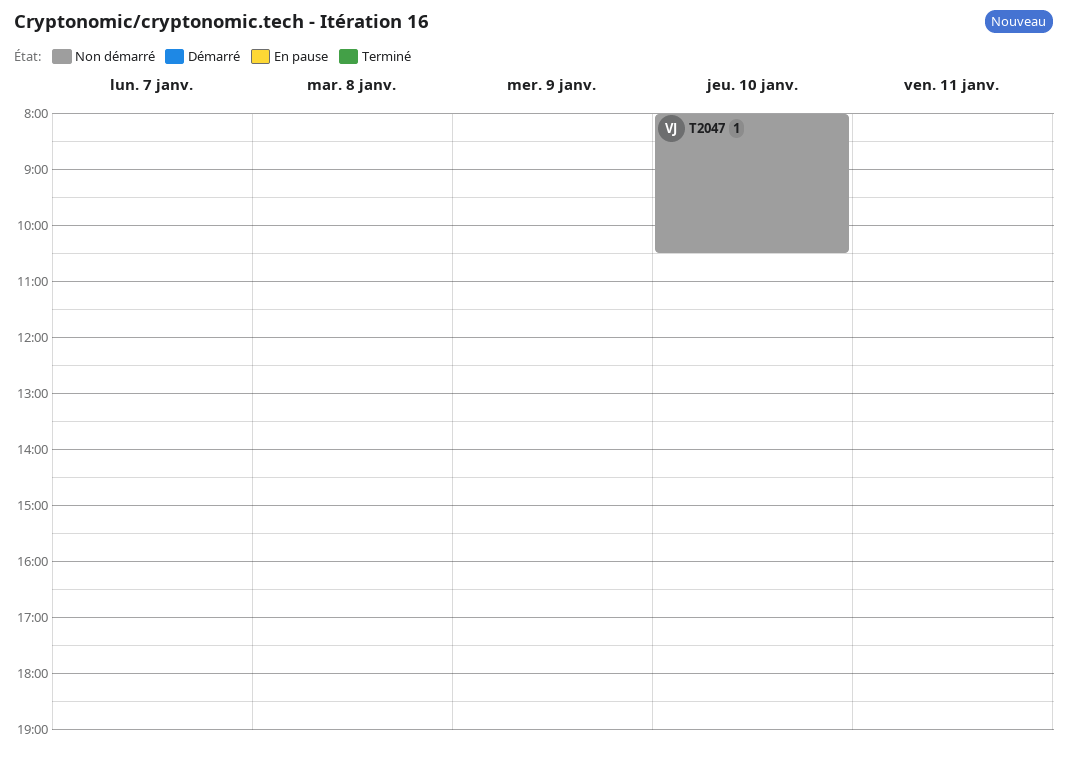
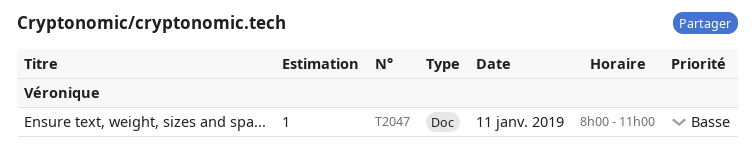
T2047, day: Jan 10 -> Jan 11
T2047, ends: 10:30 -> 11:00

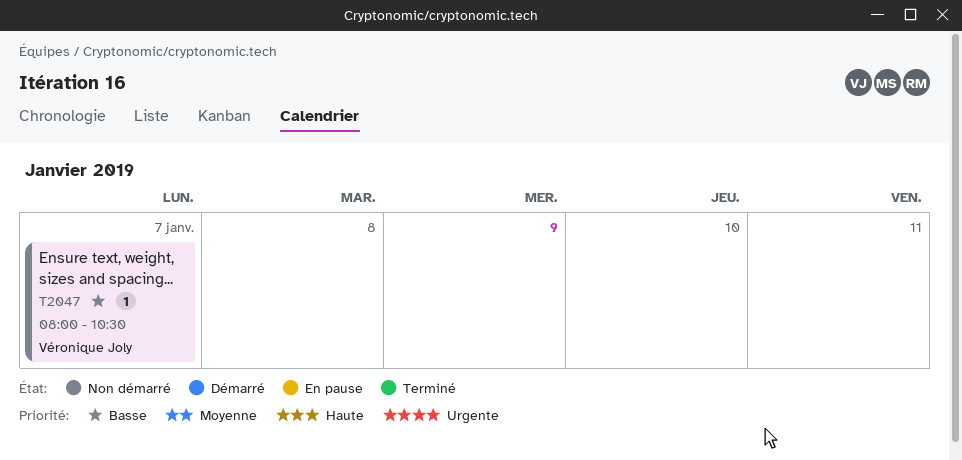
T2047, day: Jan 11 -> Jan 7
T2047, ends: 11:00 -> 10:30

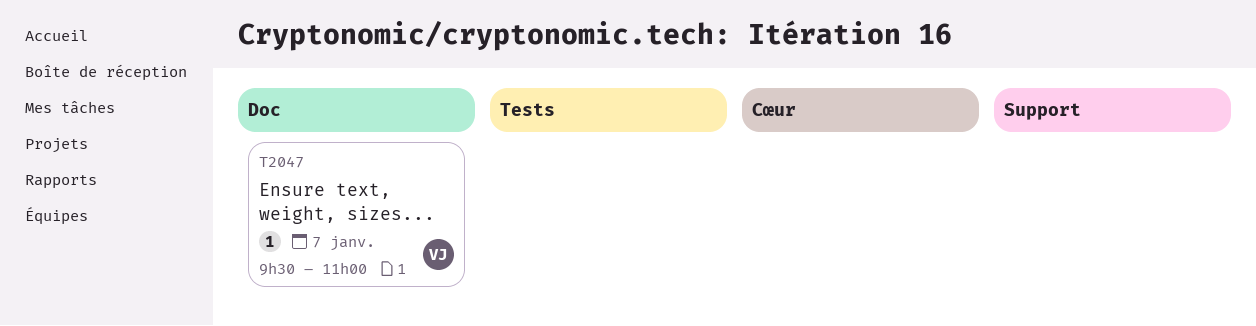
T2047, begins: 08:00 -> 09:30
T2047, ends: 10:30 -> 11:00

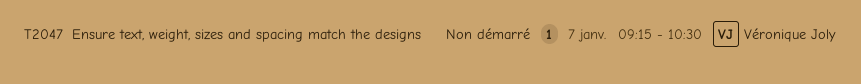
T2047, begins: 09:30 -> 09:15
T2047, ends: 11:00 -> 10:30

